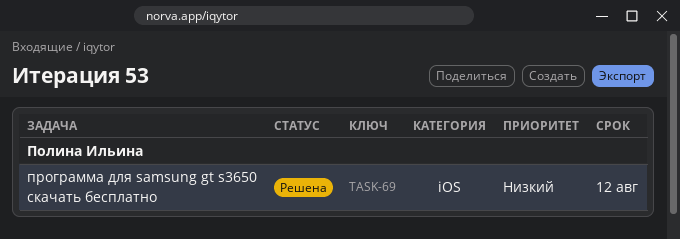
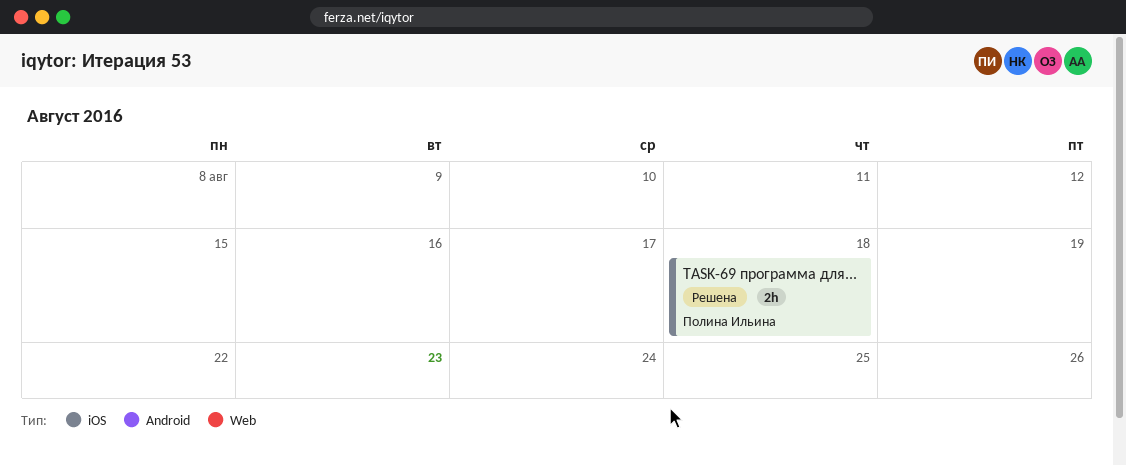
TASK-69, due: Aug 12 -> Aug 18

